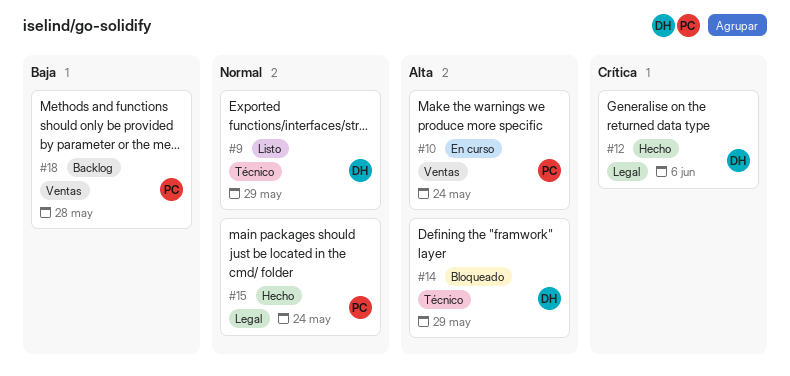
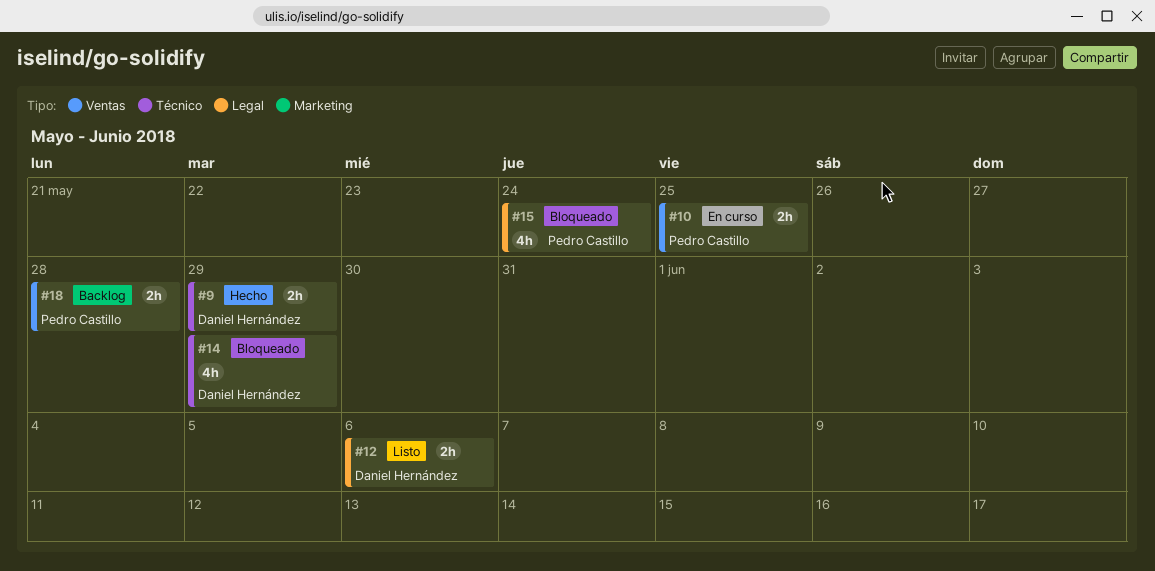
#9, status: Listo -> Hecho
#10, due: May 24 -> May 25
#12, status: Hecho -> Listo
#15, status: Hecho -> Bloqueado

